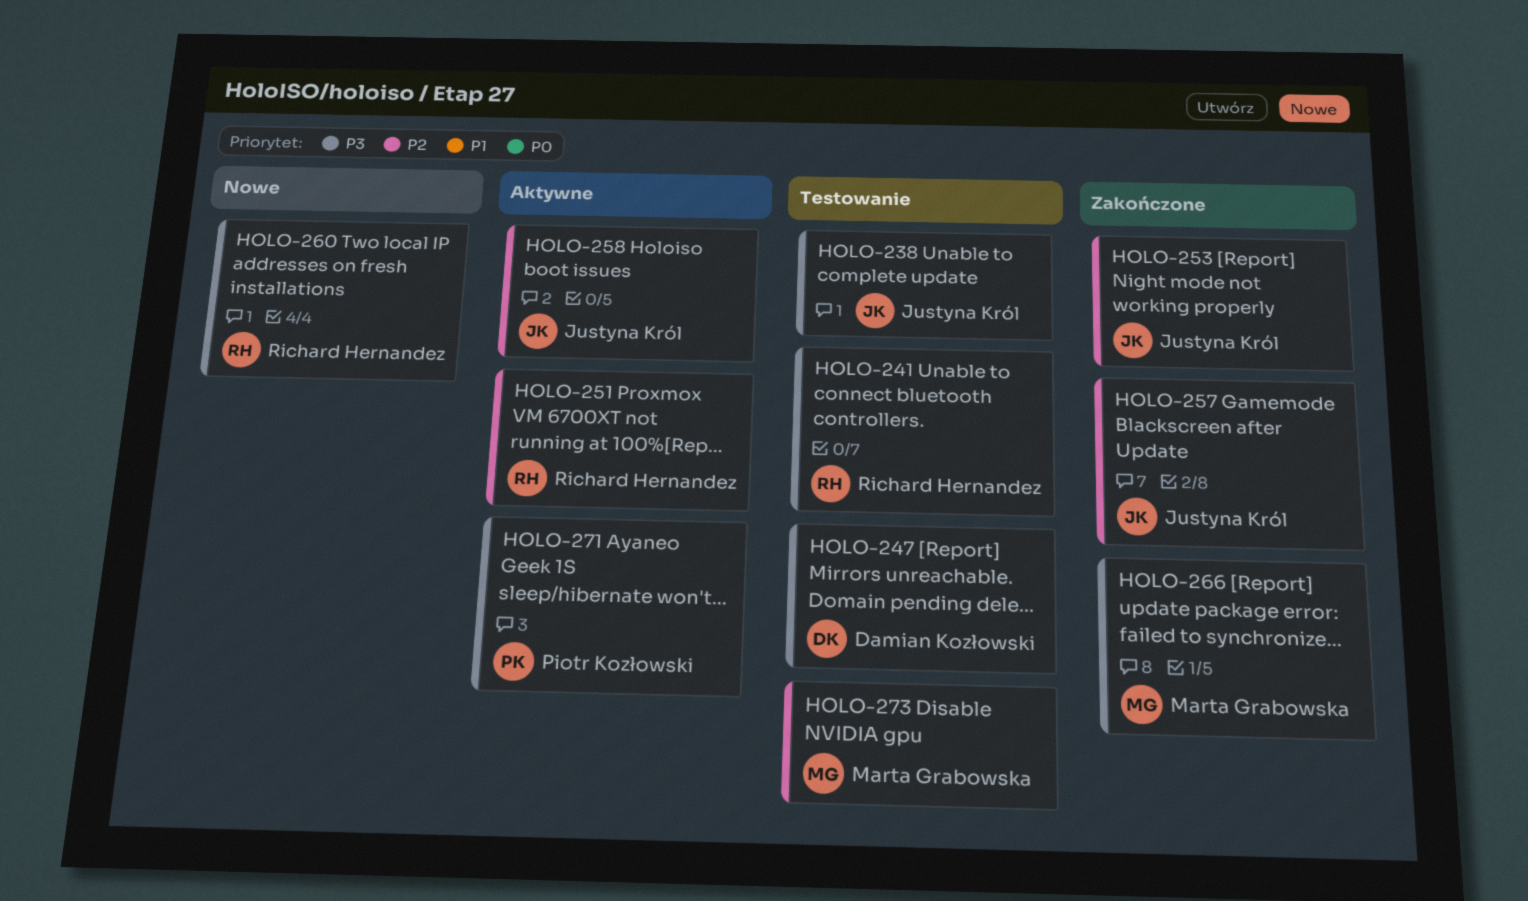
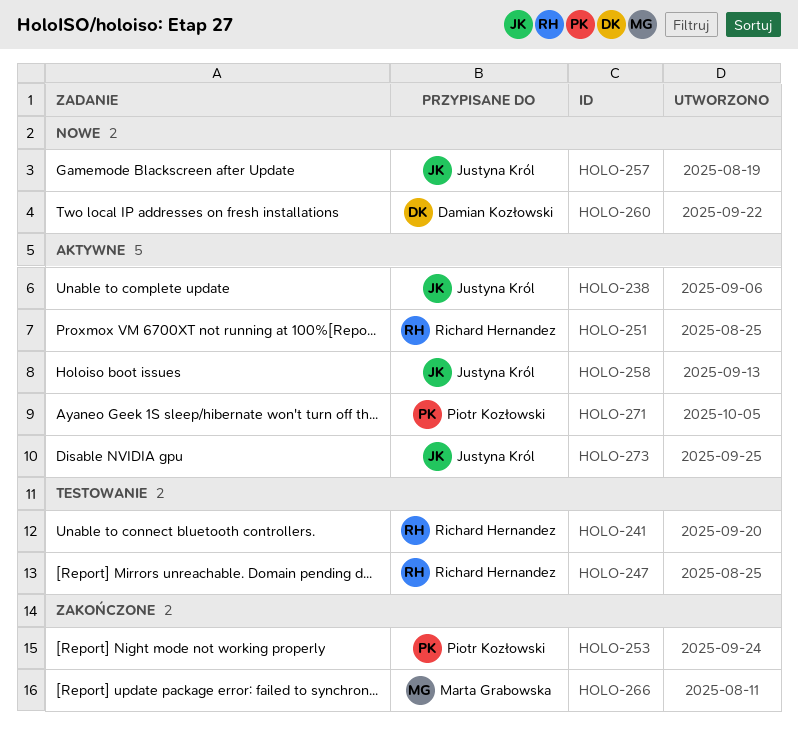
HOLO-238, status: Testowanie -> Aktywne
HOLO-247, owner: Damian Kozłowski -> Richard Hernandez
HOLO-253, owner: Justyna Król -> Piotr Kozłowski
HOLO-257, status: Zakończone -> Nowe
HOLO-260, owner: Richard Hernandez -> Damian Kozłowski
HOLO-273, status: Testowanie -> Aktywne
HOLO-273, owner: Marta Grabowska -> Justyna Król

